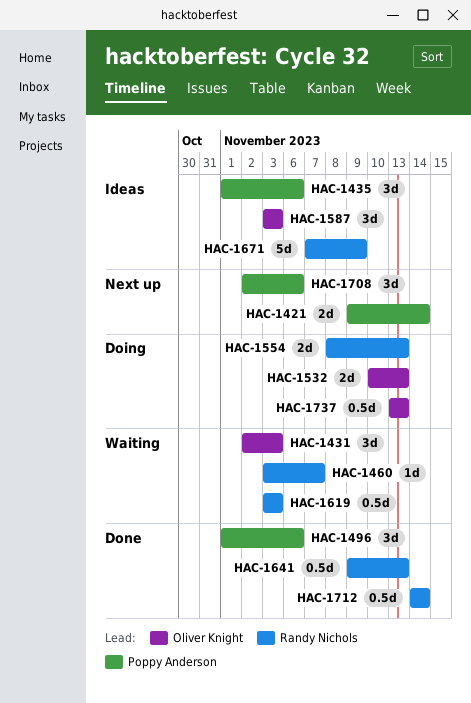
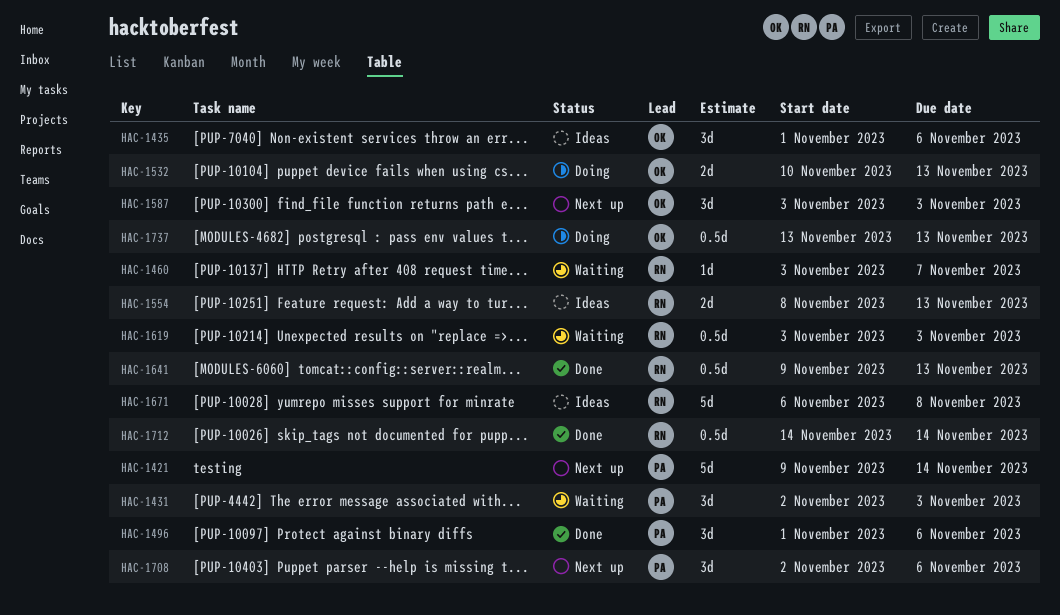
HAC-1421, estimate: 2d -> 5d
HAC-1431, owner: Oliver Knight -> Poppy Anderson
HAC-1435, owner: Poppy Anderson -> Oliver Knight
HAC-1554, status: Doing -> Ideas
HAC-1587, status: Ideas -> Next up
HAC-1671, start: Nov 7 -> Nov 6
HAC-1671, due: Nov 9 -> Nov 8

